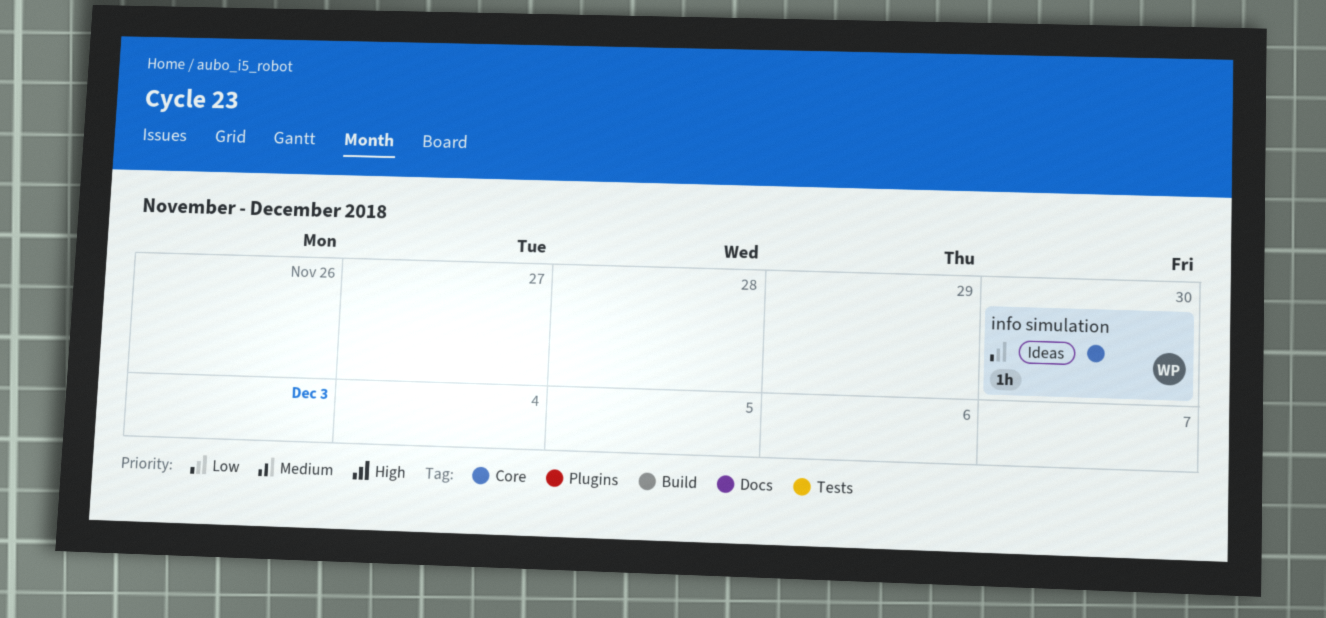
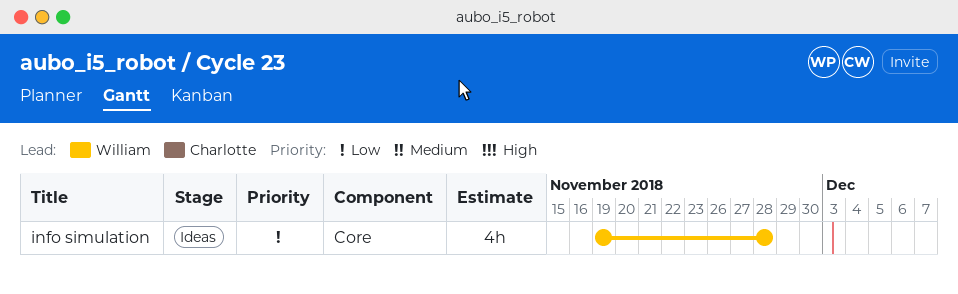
info simulation, estimate: 1h -> 4h
info simulation, due: Nov 30 -> Nov 28

